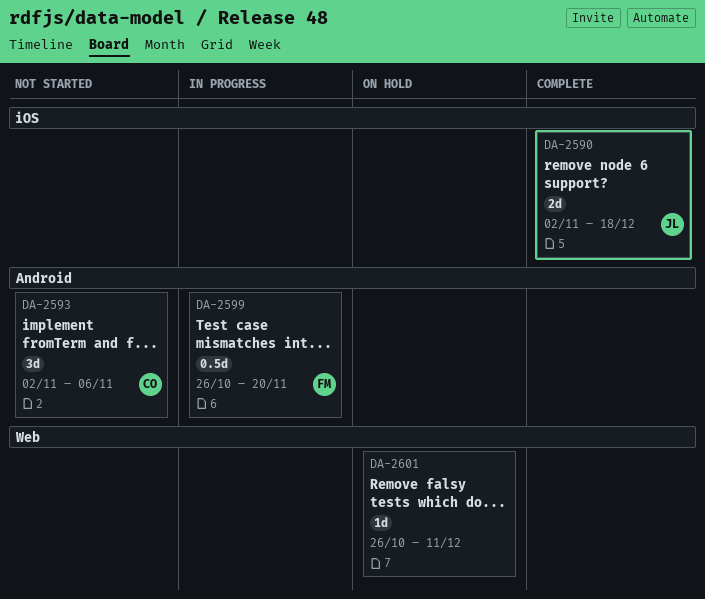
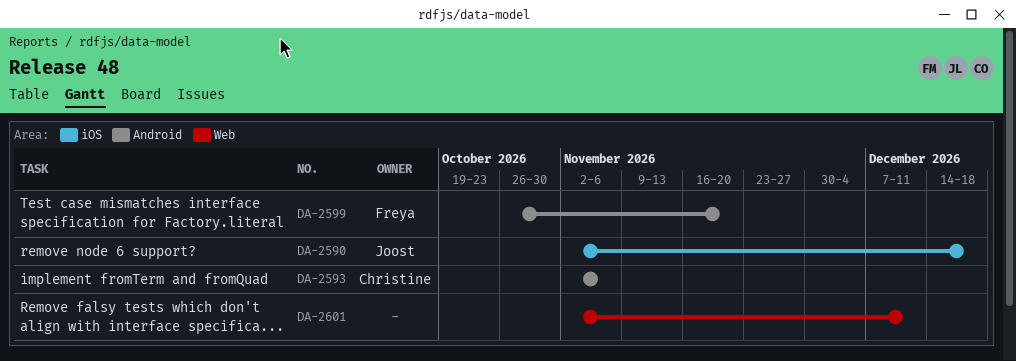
DA-2601, start: Oct 26 -> Nov 2

